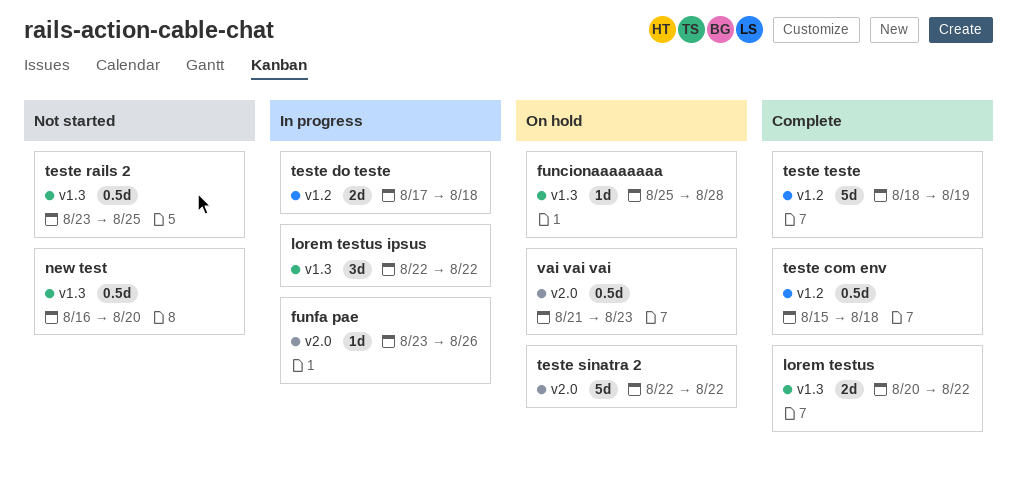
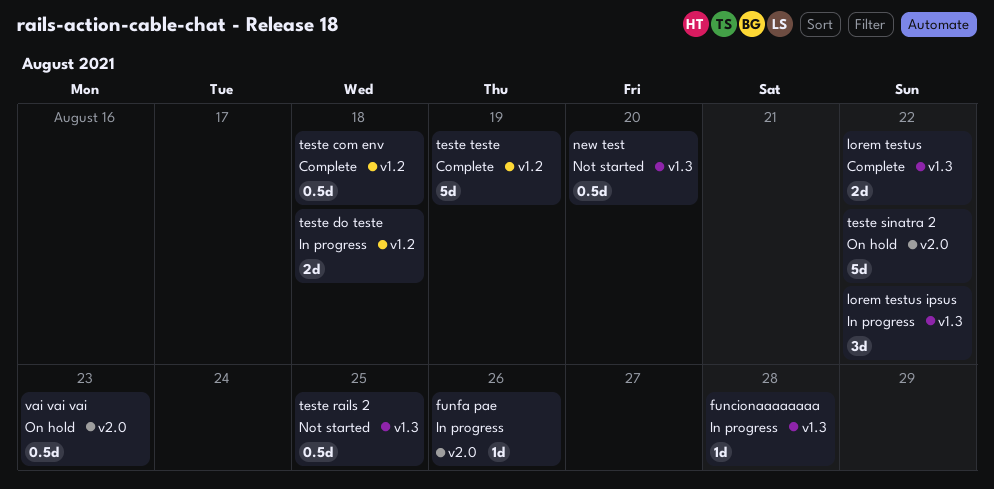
funcionaaaaaaaa, status: On hold -> In progress

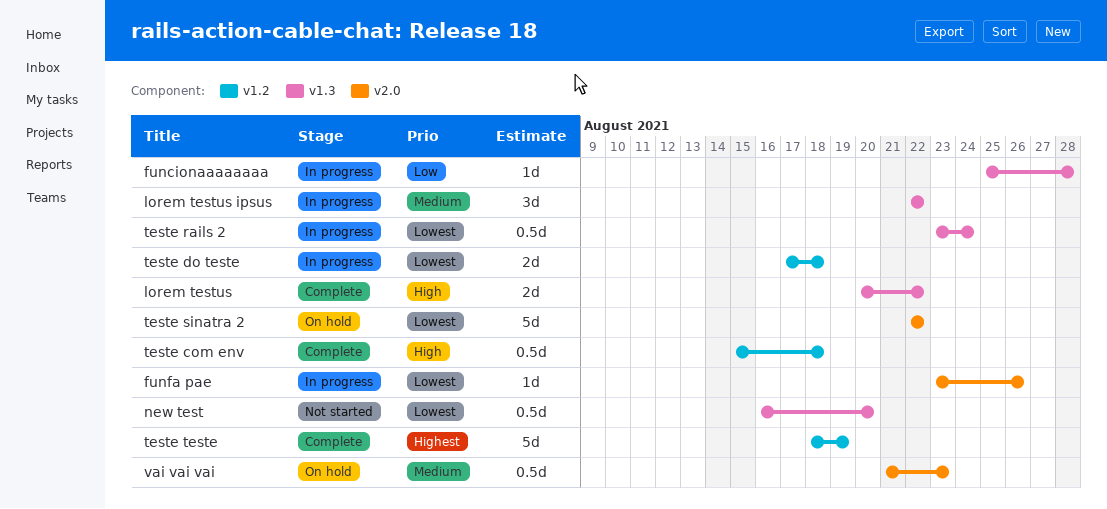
teste rails 2, status: Not started -> In progress
teste rails 2, due: Aug 25 -> Aug 24

